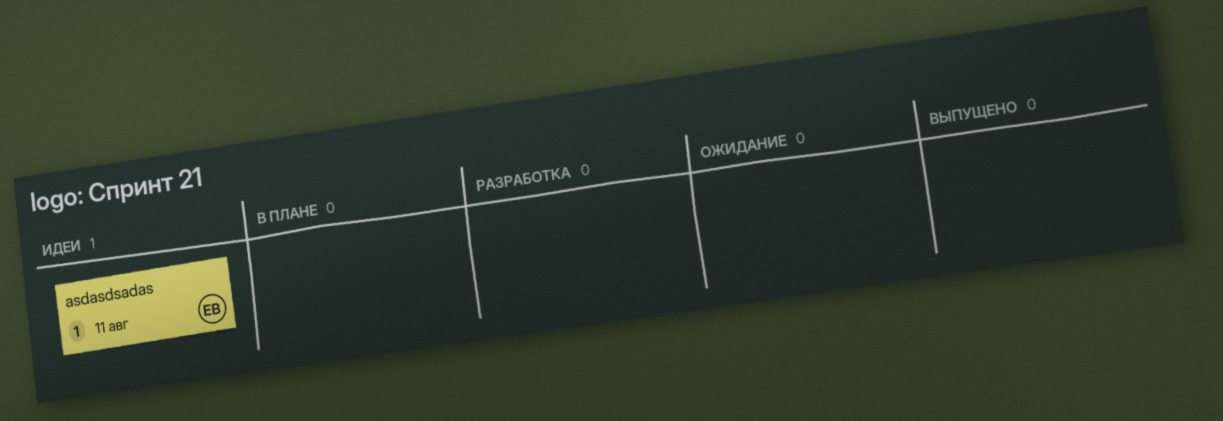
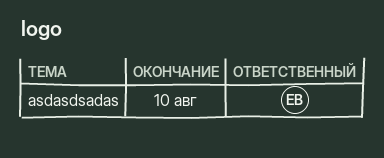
asdasdsadas, due: Aug 11 -> Aug 10

